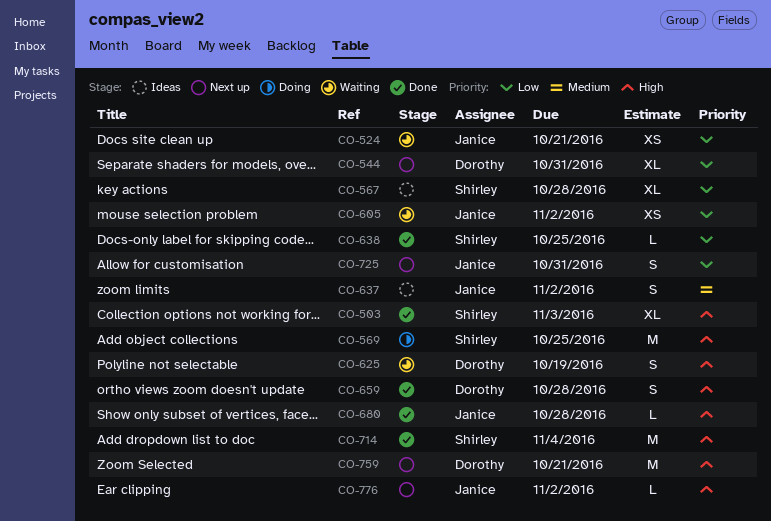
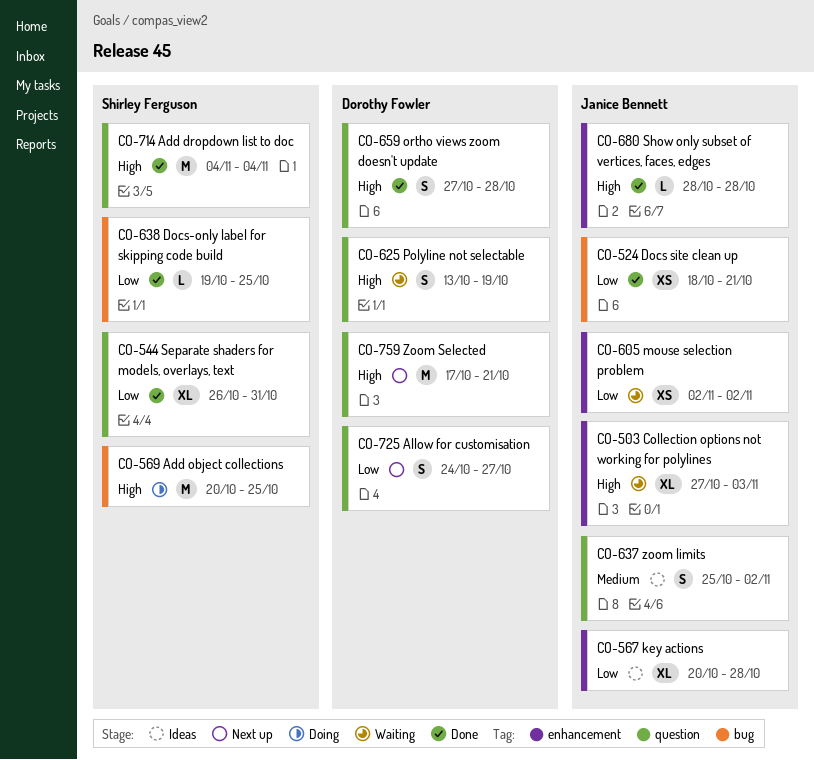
CO-503, status: Done -> Waiting
CO-503, owner: Shirley Ferguson -> Janice Bennett
CO-524, status: Waiting -> Done
CO-544, status: Next up -> Done
CO-544, owner: Dorothy Fowler -> Shirley Ferguson
CO-567, owner: Shirley Ferguson -> Janice Bennett
CO-725, owner: Janice Bennett -> Dorothy Fowler
CO-725, due: Oct 31 -> Oct 27
CO-776: present -> none

